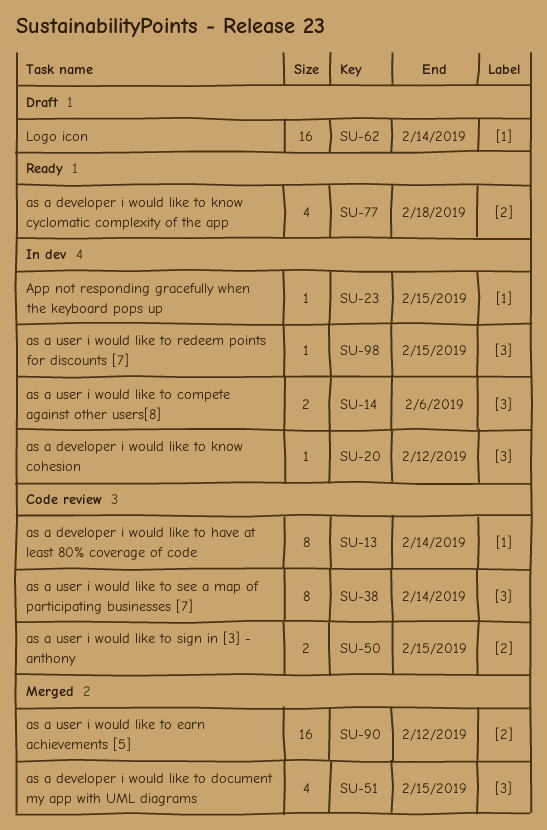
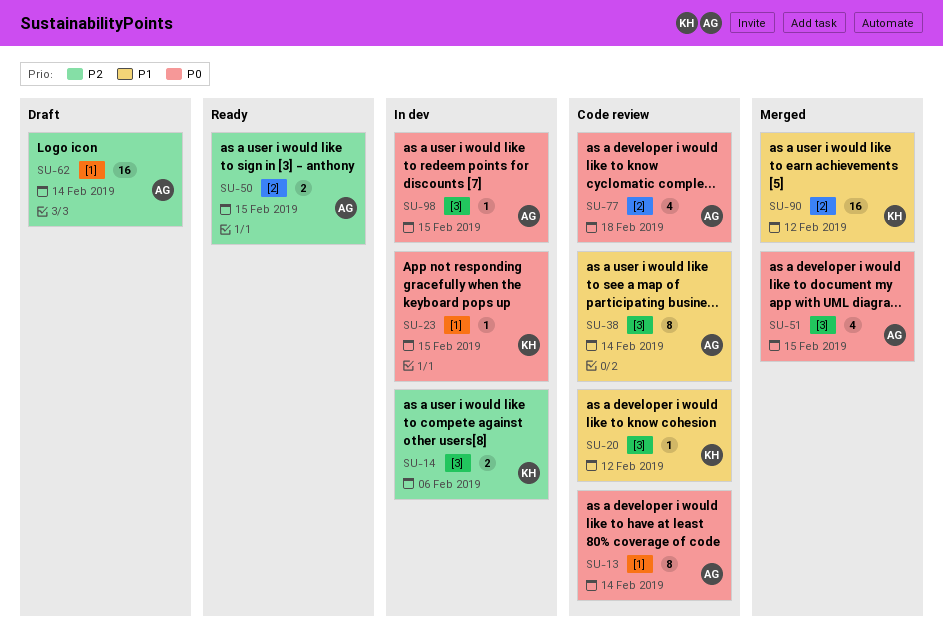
SU-20, status: In dev -> Code review
SU-50, status: Code review -> Ready
SU-77, status: Ready -> Code review

